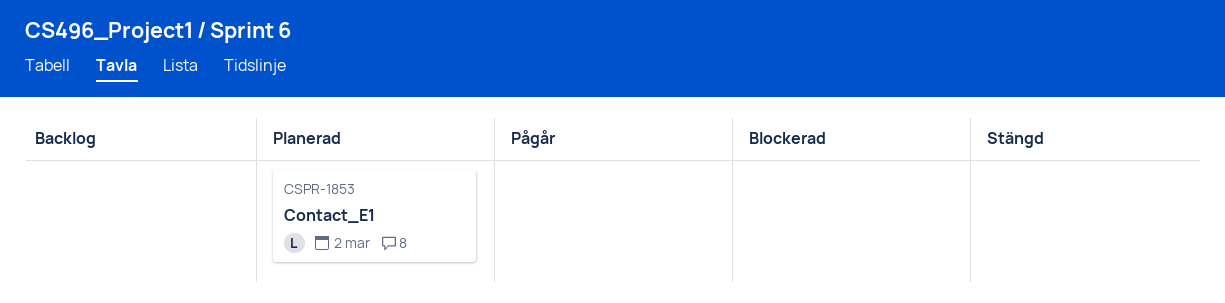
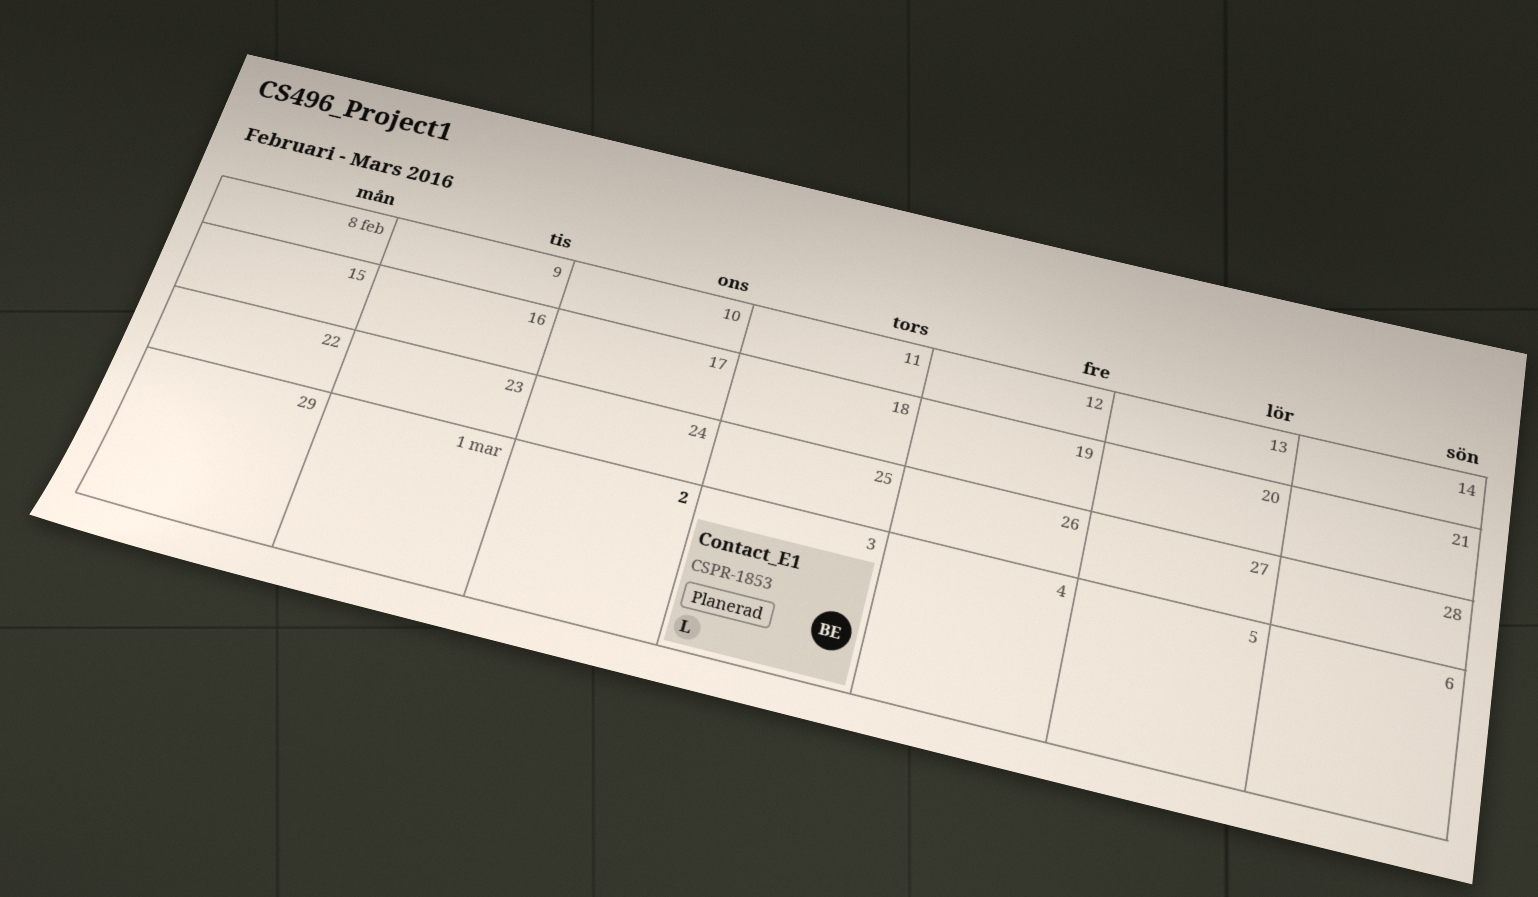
CSPR-1853, due: Mar 2 -> Mar 3

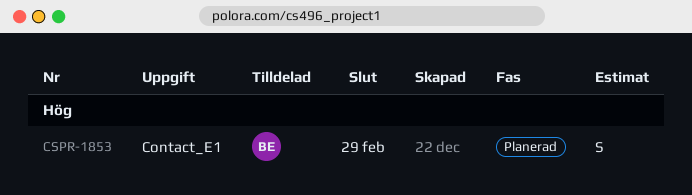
CSPR-1853, estimate: L -> S
CSPR-1853, due: Mar 3 -> Feb 29

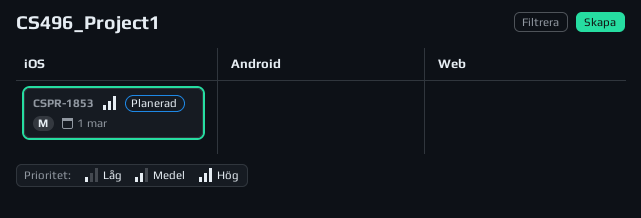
CSPR-1853, estimate: S -> M
CSPR-1853, due: Feb 29 -> Mar 1

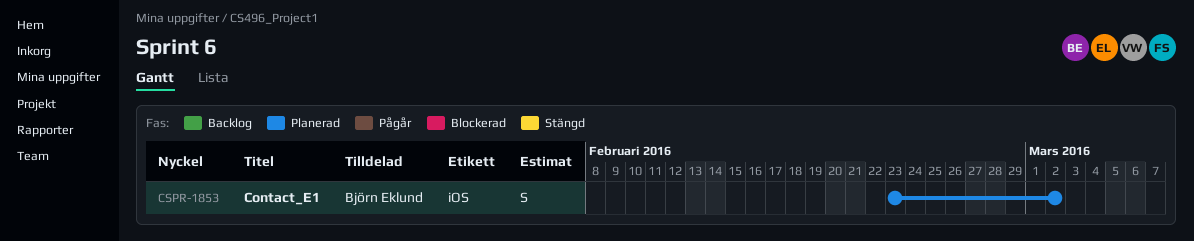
CSPR-1853, estimate: M -> S
CSPR-1853, due: Mar 1 -> Mar 2

